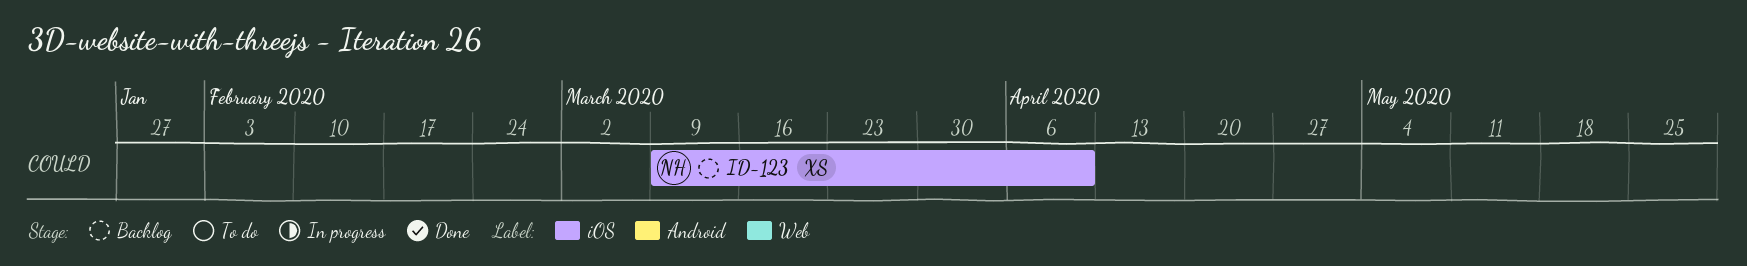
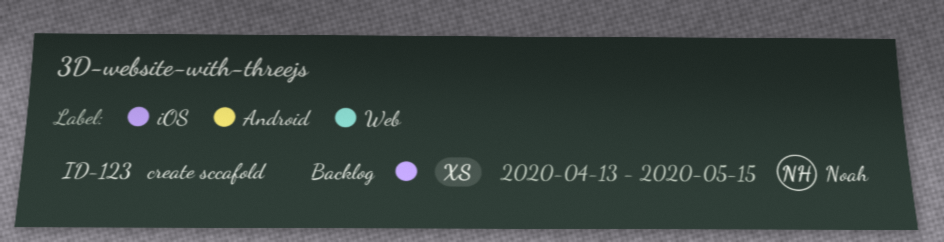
ID-123, start: Mar 9 -> Apr 13
ID-123, due: Apr 10 -> May 15

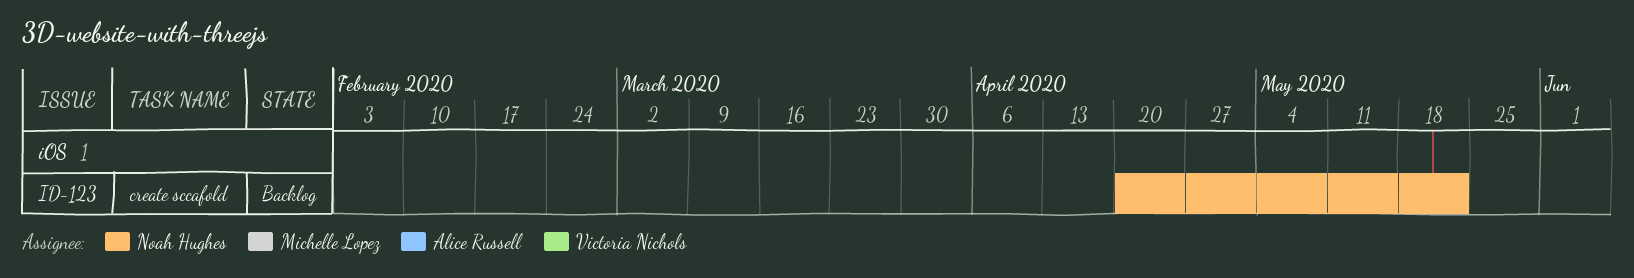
ID-123, start: Apr 13 -> Apr 20
ID-123, due: May 15 -> May 22

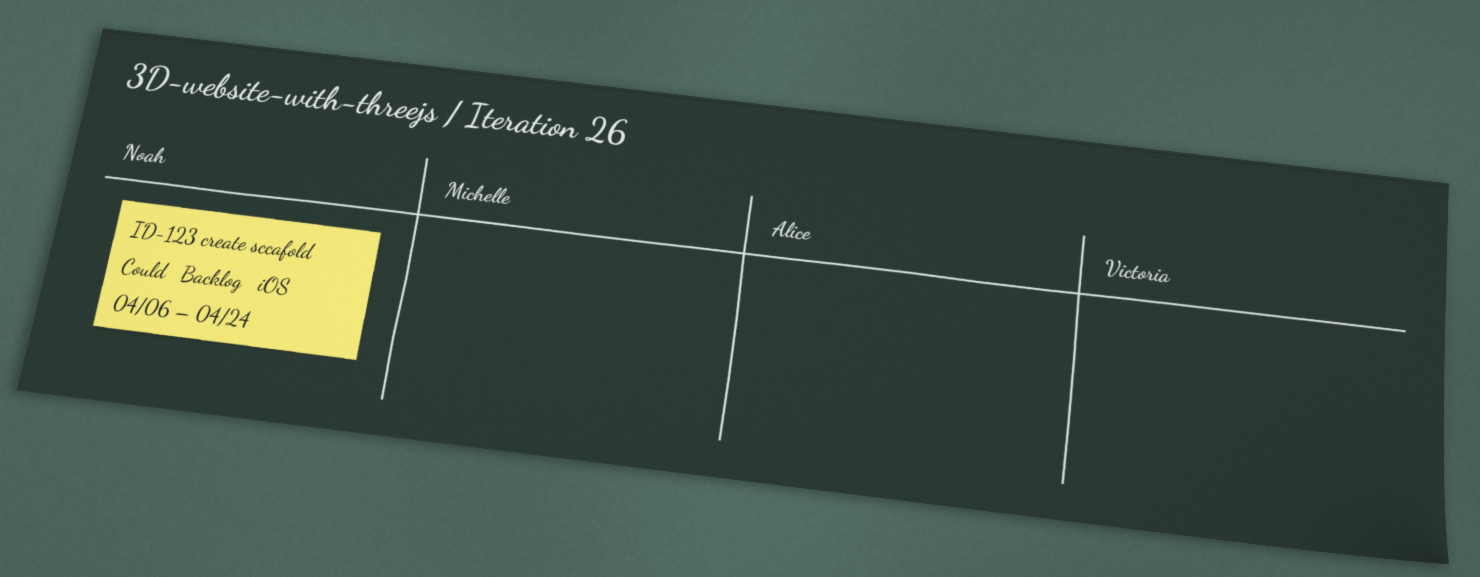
ID-123, start: Apr 20 -> Apr 6
ID-123, due: May 22 -> Apr 24

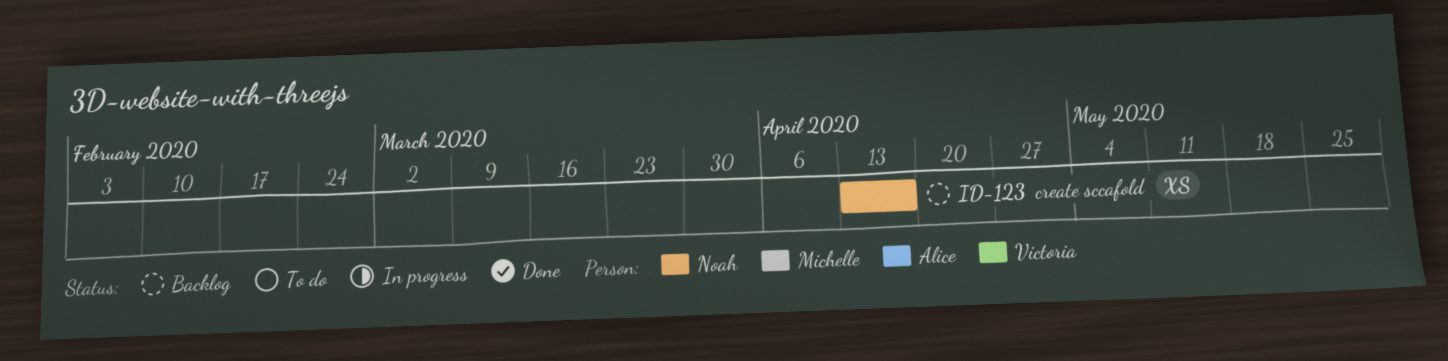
ID-123, start: Apr 6 -> Apr 13
ID-123, due: Apr 24 -> Apr 17

